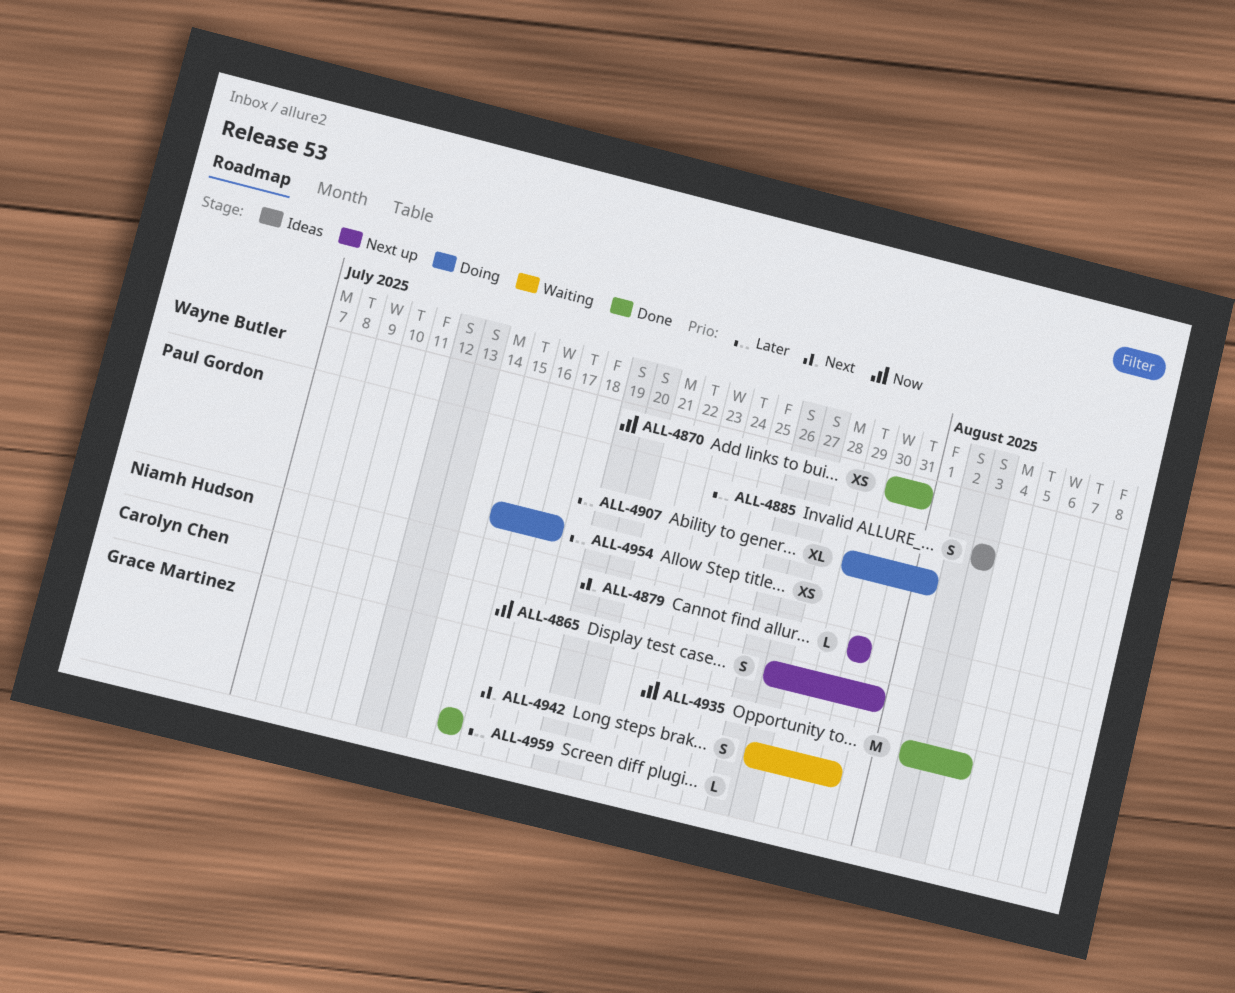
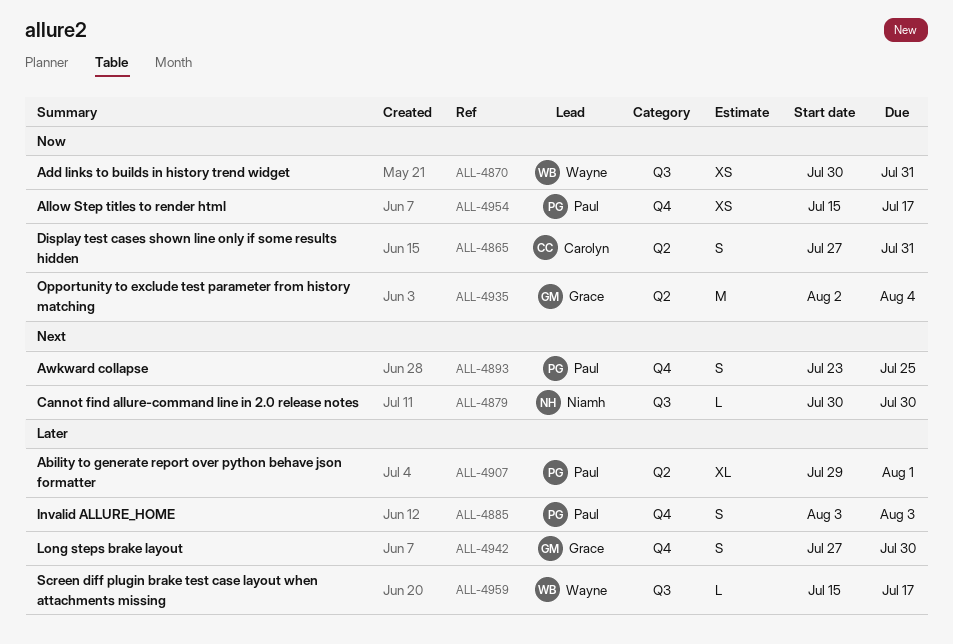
ALL-4893: none -> present
ALL-4942, priority: Next -> Later
ALL-4954, priority: Later -> Now
ALL-4959, owner: Grace Martinez -> Wayne Butler
ALL-4959, due: Jul 15 -> Jul 17

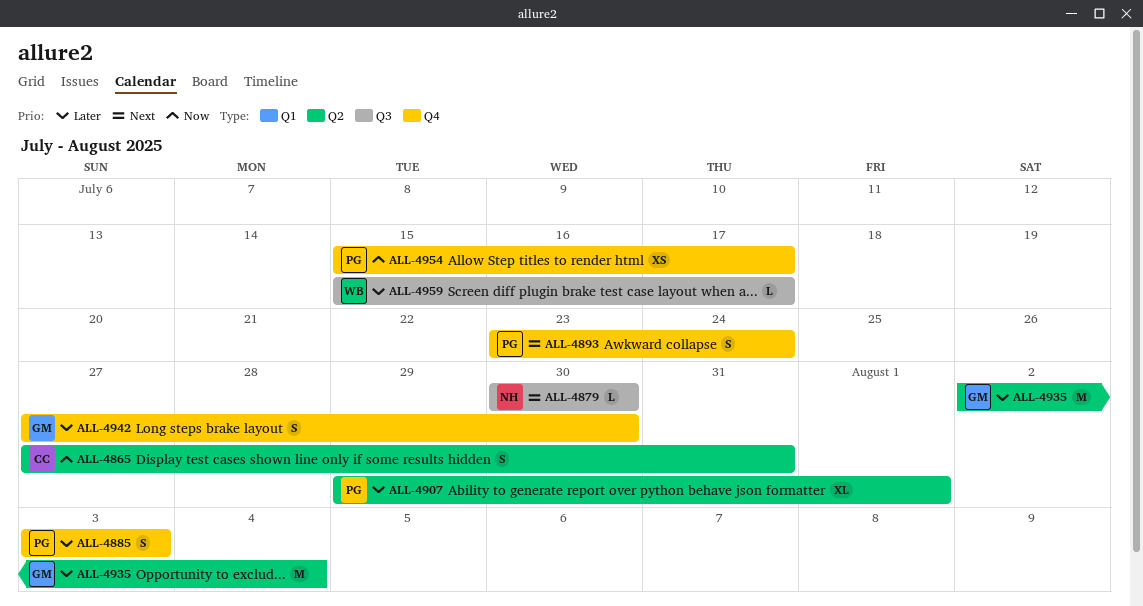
ALL-4870: present -> none
ALL-4893, due: Jul 25 -> Jul 24
ALL-4935, priority: Now -> Later

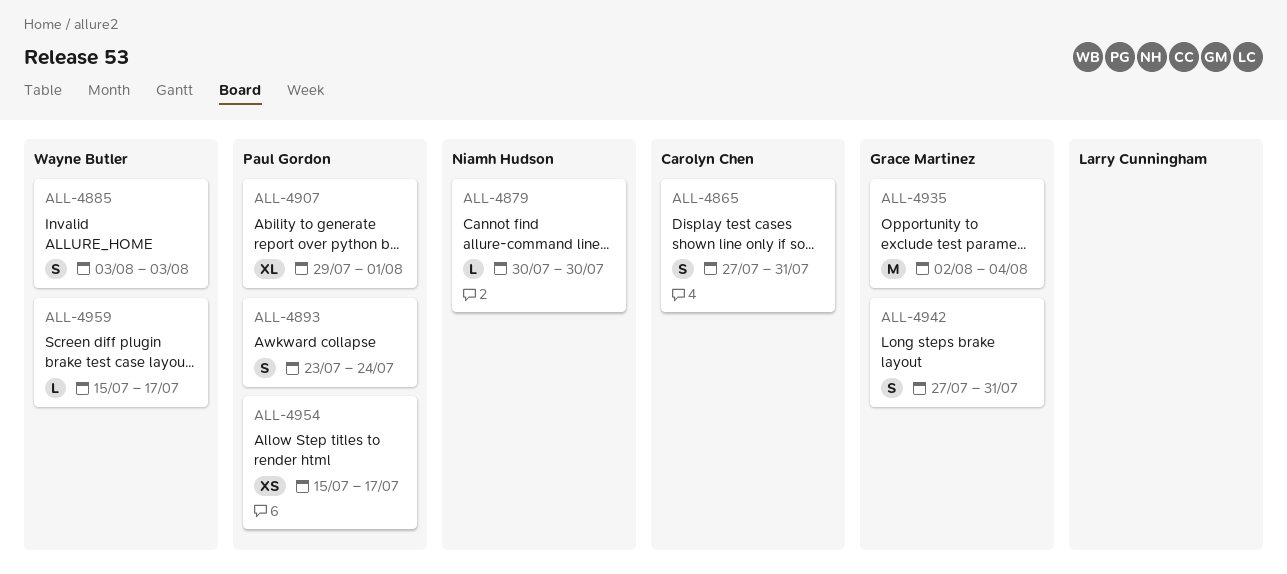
ALL-4885, owner: Paul Gordon -> Wayne Butler
ALL-4942, due: Jul 30 -> Jul 31

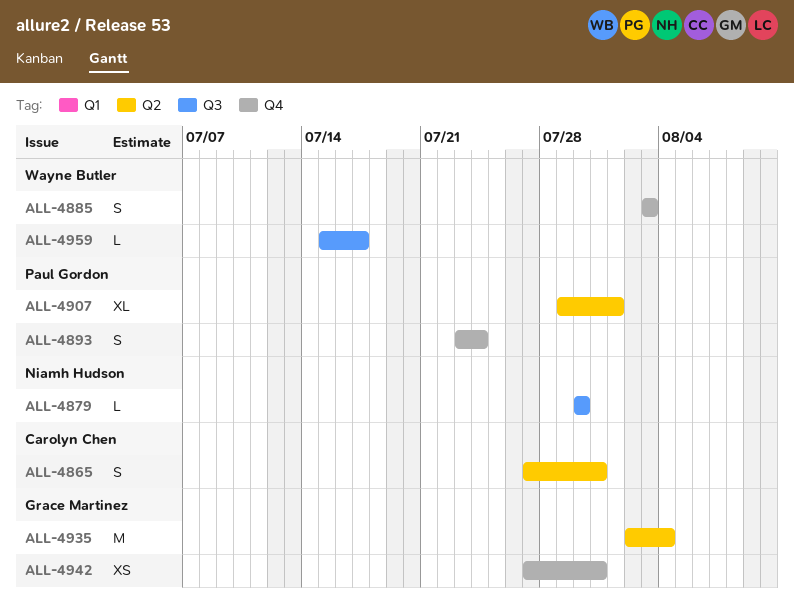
ALL-4942, estimate: S -> XS
ALL-4954: present -> none

